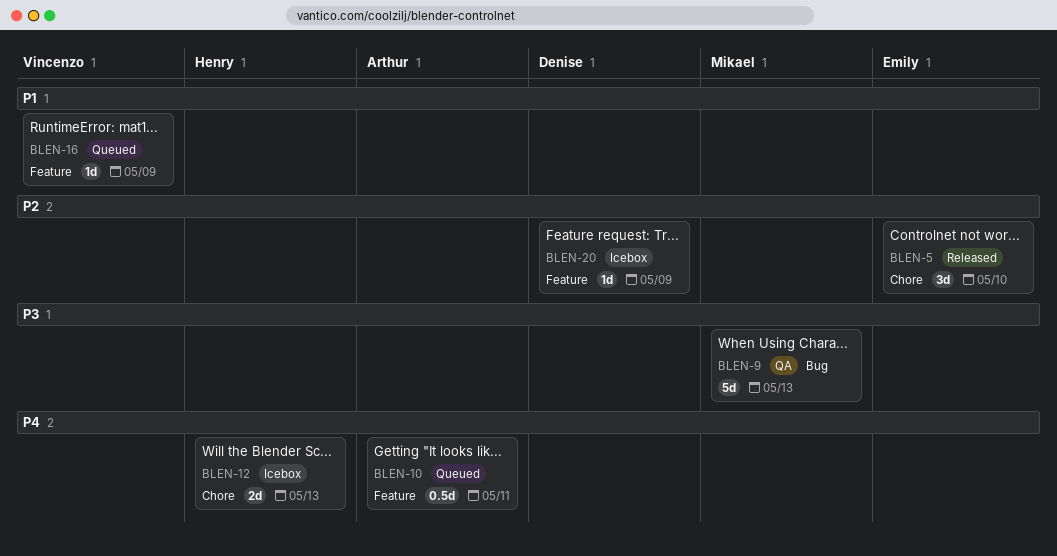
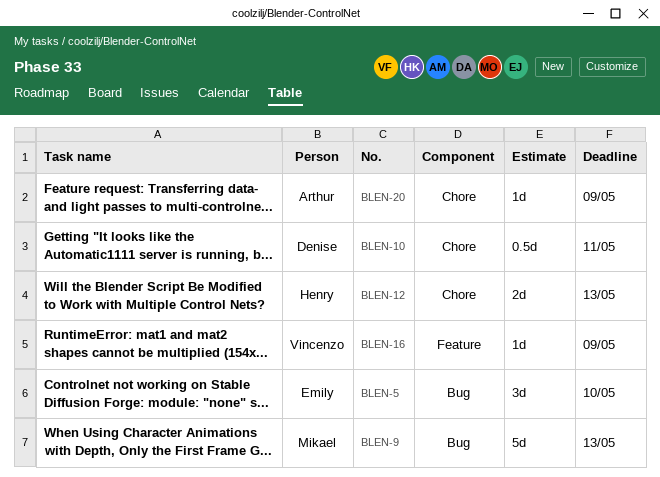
BLEN-5, label: Chore -> Bug
BLEN-10, owner: Arthur -> Denise
BLEN-10, label: Feature -> Chore
BLEN-20, owner: Denise -> Arthur
BLEN-20, label: Feature -> Chore

